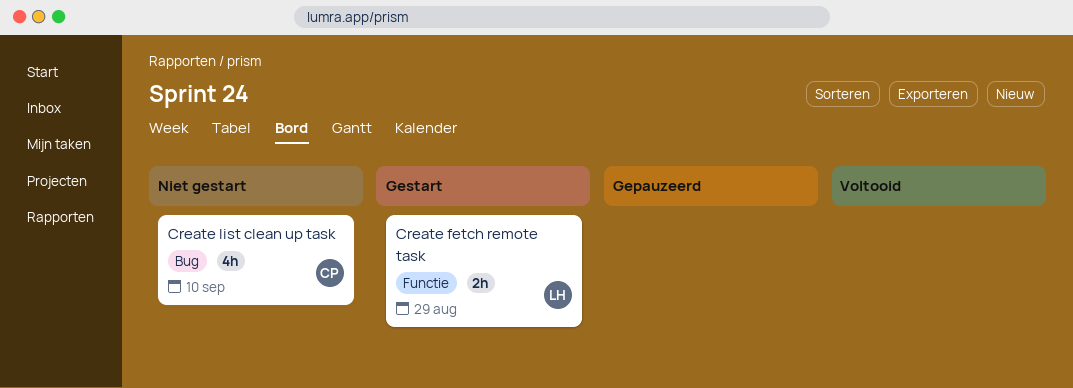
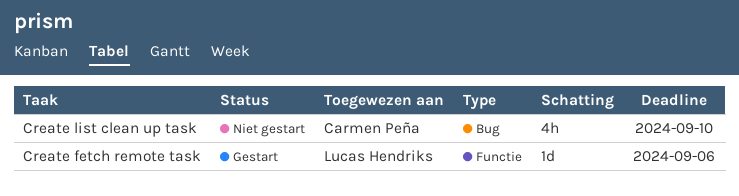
Create fetch remote task, estimate: 2h -> 1d
Create fetch remote task, due: Aug 29 -> Sep 6

